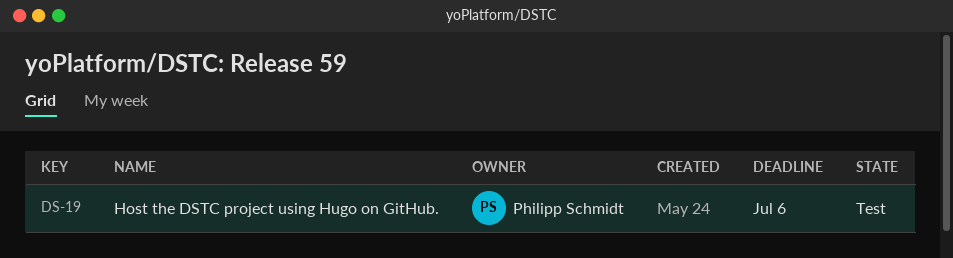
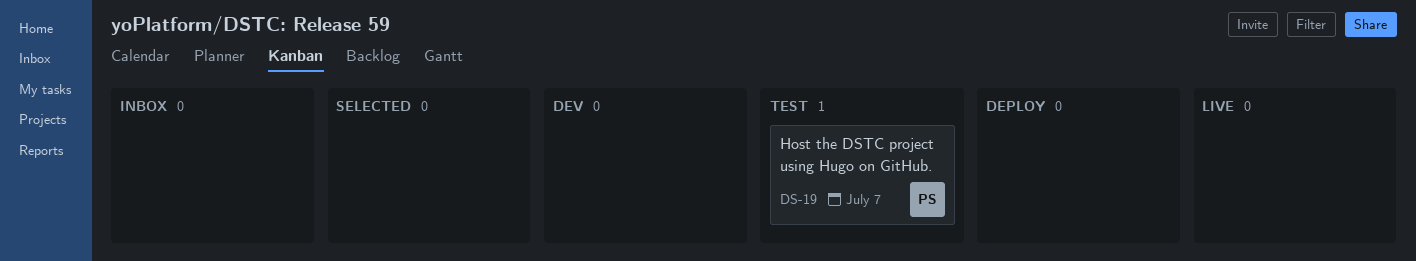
DS-19, due: Jul 6 -> Jul 7

